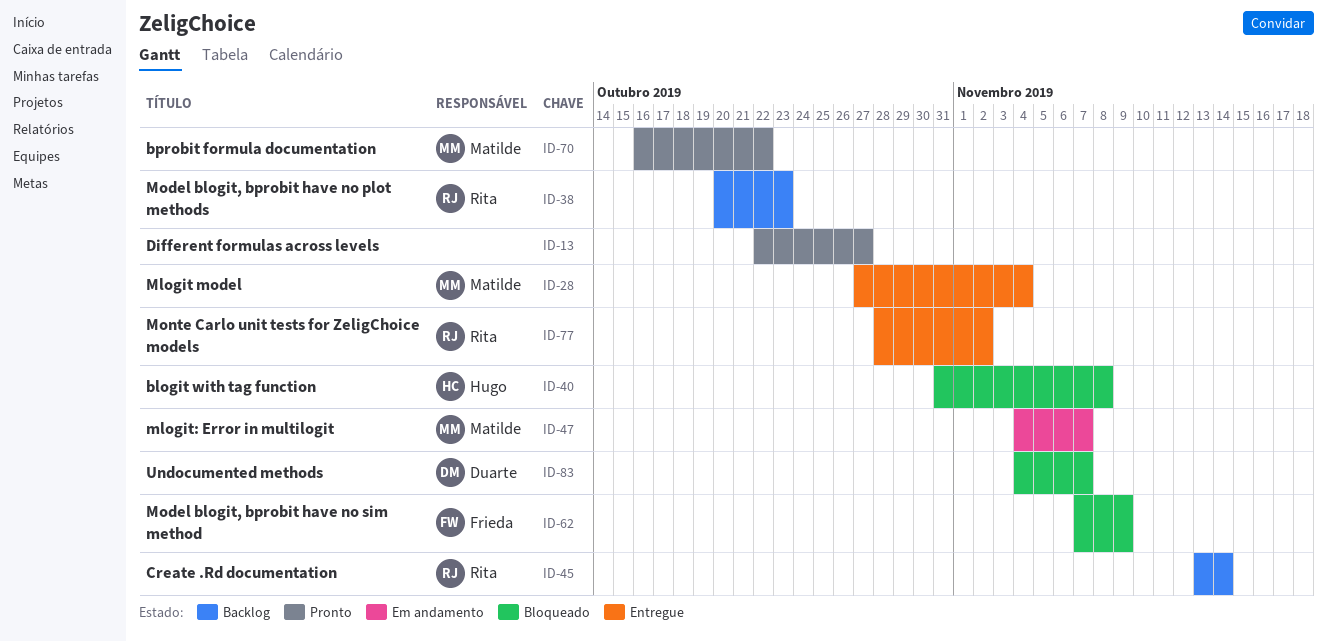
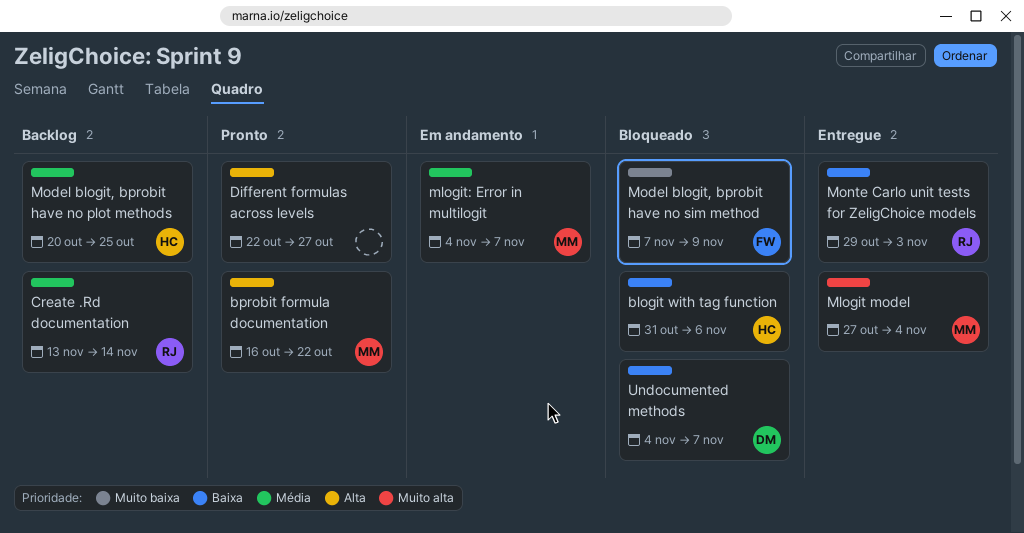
blogit with tag function, due: Nov 8 -> Nov 6
Model blogit, bprobit have no plot methods, owner: Rita -> Hugo
Model blogit, bprobit have no plot methods, due: Oct 23 -> Oct 25
Monte Carlo unit tests for ZeligChoice models, start: Oct 28 -> Oct 29
Monte Carlo unit tests for ZeligChoice models, due: Nov 2 -> Nov 3

